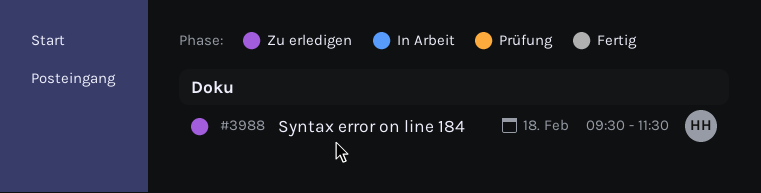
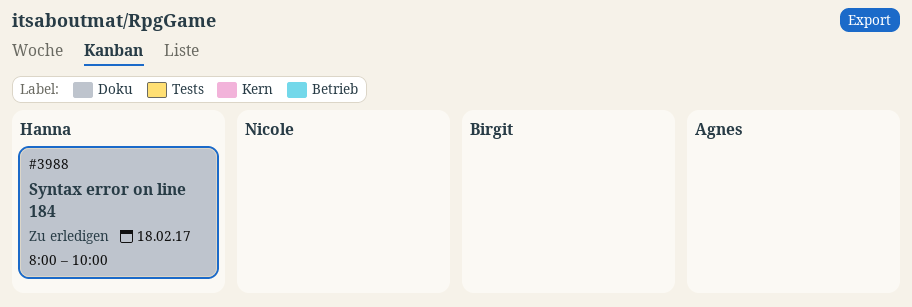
#3988, begins: 09:30 -> 08:00
#3988, ends: 11:30 -> 10:00

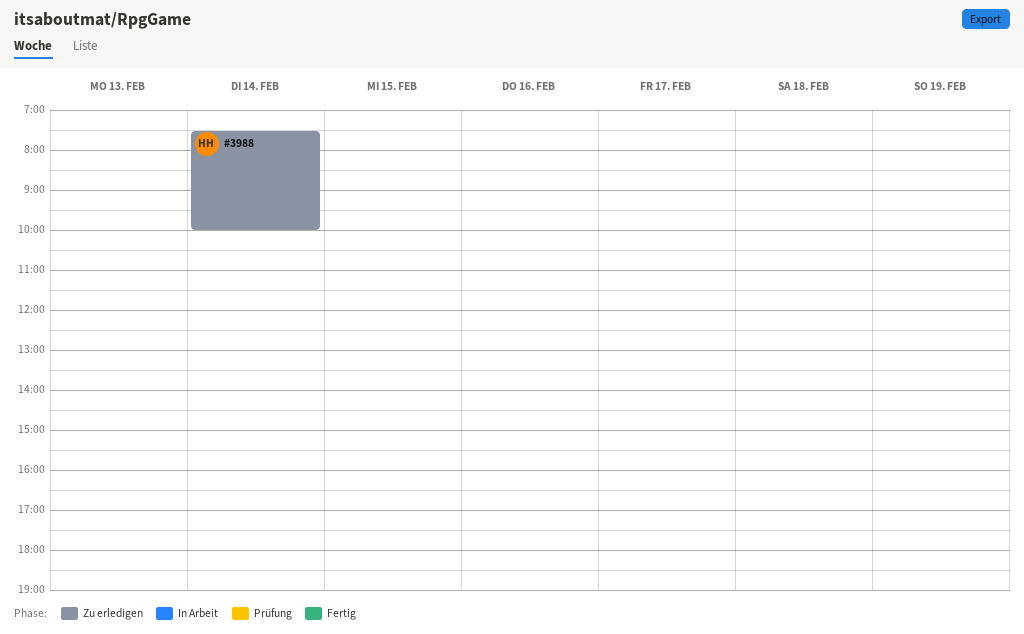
#3988, day: Feb 18 -> Feb 14
#3988, begins: 08:00 -> 07:30

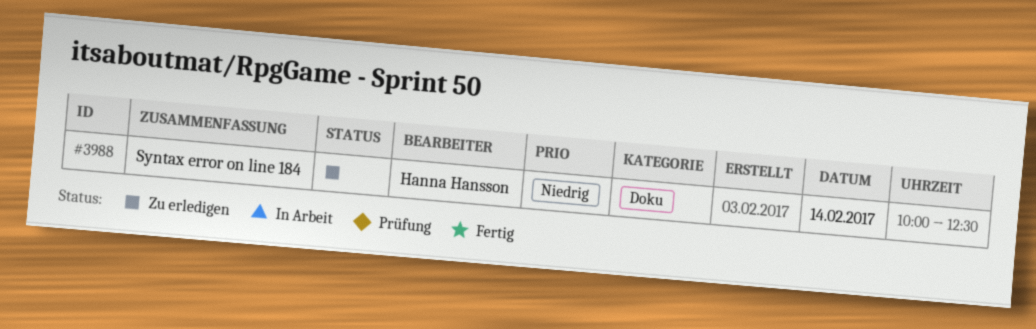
#3988, begins: 07:30 -> 10:00
#3988, ends: 10:00 -> 12:30

